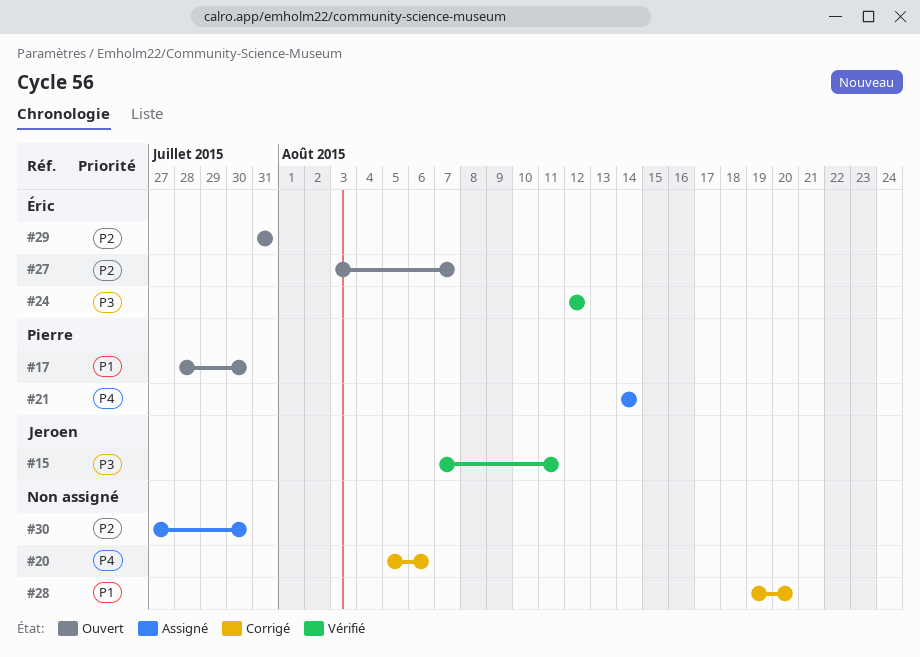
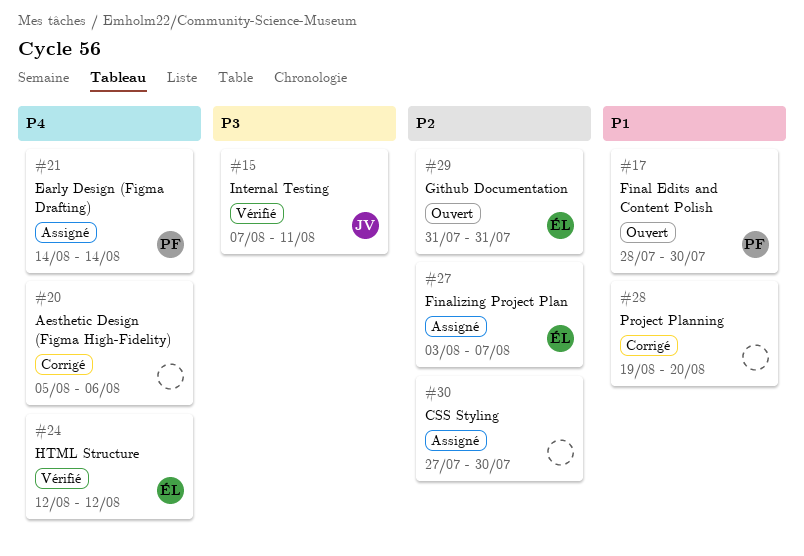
#24, priority: P3 -> P4
#27, status: Ouvert -> Assigné

